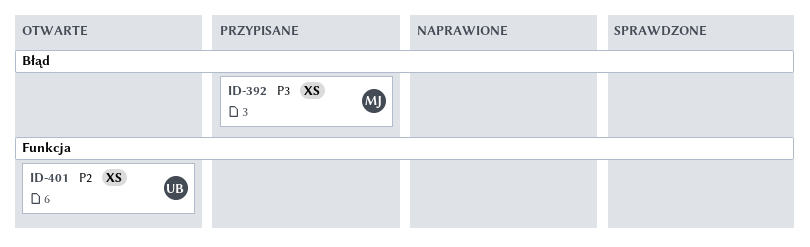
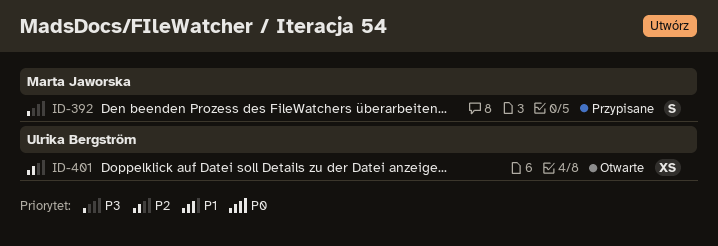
ID-392, estimate: XS -> S

